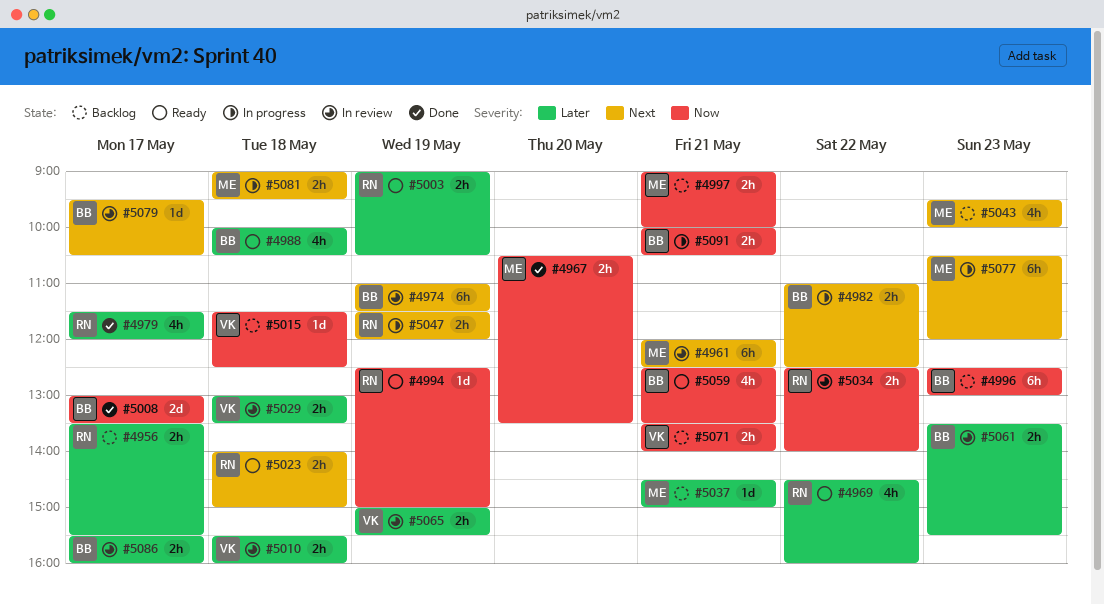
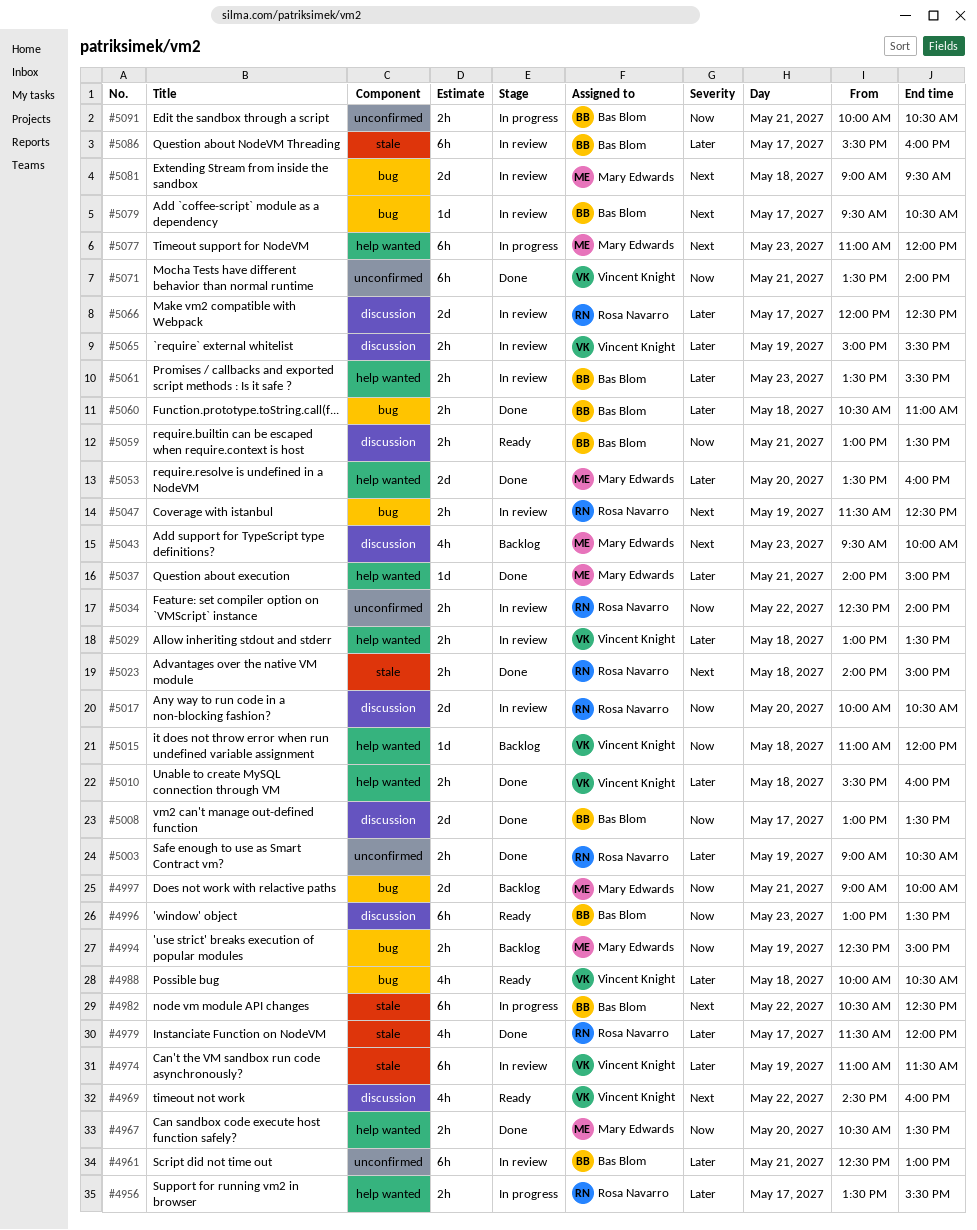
#4956, status: Backlog -> In progress
#4961, owner: Mary Edwards -> Bas Blom
#4961, priority: Next -> Later
#4961, begins: 12:00 -> 12:30
#4961, ends: 12:30 -> 13:00
#4969, owner: Rosa Navarro -> Vincent Knight
#4969, priority: Later -> Next
#4974, owner: Bas Blom -> Vincent Knight
#4974, priority: Next -> Later
#4982, estimate: 2h -> 6h
#4982, begins: 11:00 -> 10:30
#4988, owner: Bas Blom -> Vincent Knight
#4994, status: Ready -> Backlog
#4994, owner: Rosa Navarro -> Mary Edwards
#4994, estimate: 1d -> 2h
#4996, status: Backlog -> Ready
#4996, begins: 12:30 -> 13:00
#4996, ends: 13:00 -> 13:30
#4997, estimate: 2h -> 2d
#5003, status: Ready -> Done
#5010, status: In review -> Done
#5015, begins: 11:30 -> 11:00
#5015, ends: 12:30 -> 12:00
#5017: none -> present
#5023, status: Ready -> Done
#5037, status: Backlog -> Done
#5037, begins: 14:30 -> 14:00
#5047, status: In progress -> In review
#5047, ends: 12:00 -> 12:30
#5053: none -> present
#5059, estimate: 4h -> 2h
#5059, begins: 12:30 -> 13:00
#5060: none -> present
#5066: none -> present
#5071, status: Backlog -> Done
#5071, estimate: 2h -> 6h
#5077, begins: 10:30 -> 11:00
#5081, status: In progress -> In review
#5081, estimate: 2h -> 2d
#5086, estimate: 2h -> 6h

